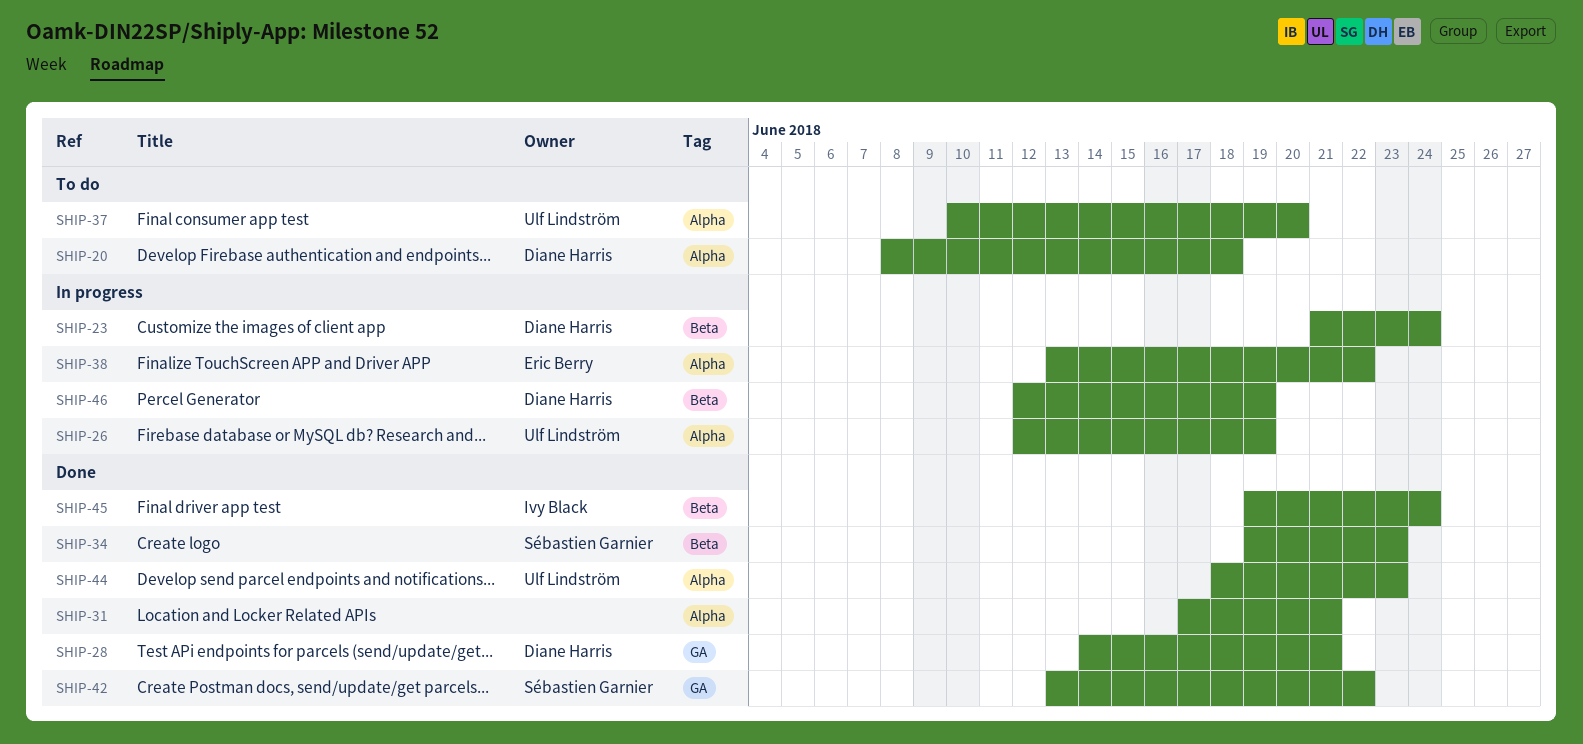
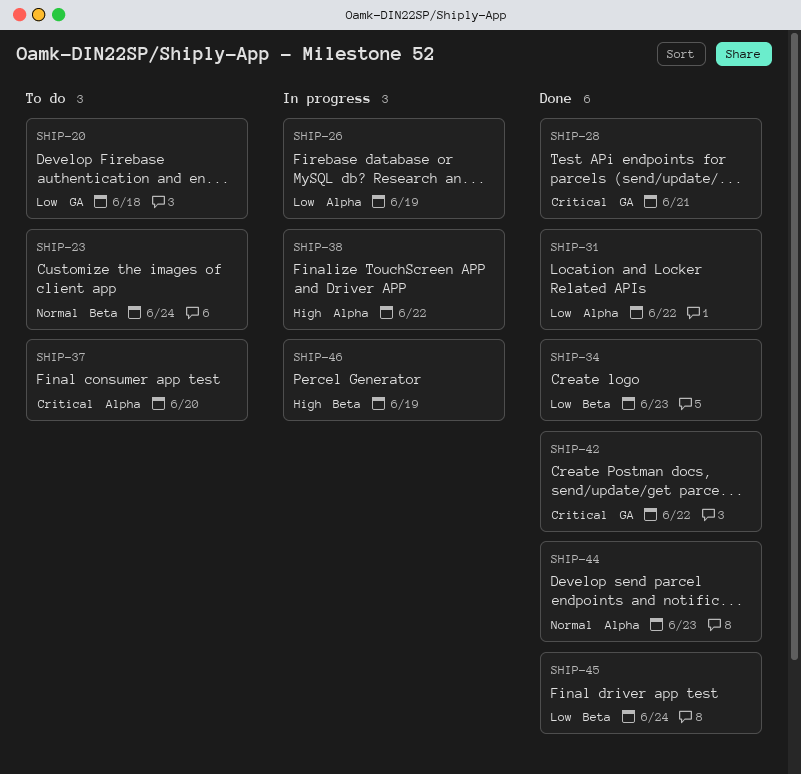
SHIP-20, label: Alpha -> GA
SHIP-23, status: In progress -> To do
SHIP-31, due: Jun 21 -> Jun 22

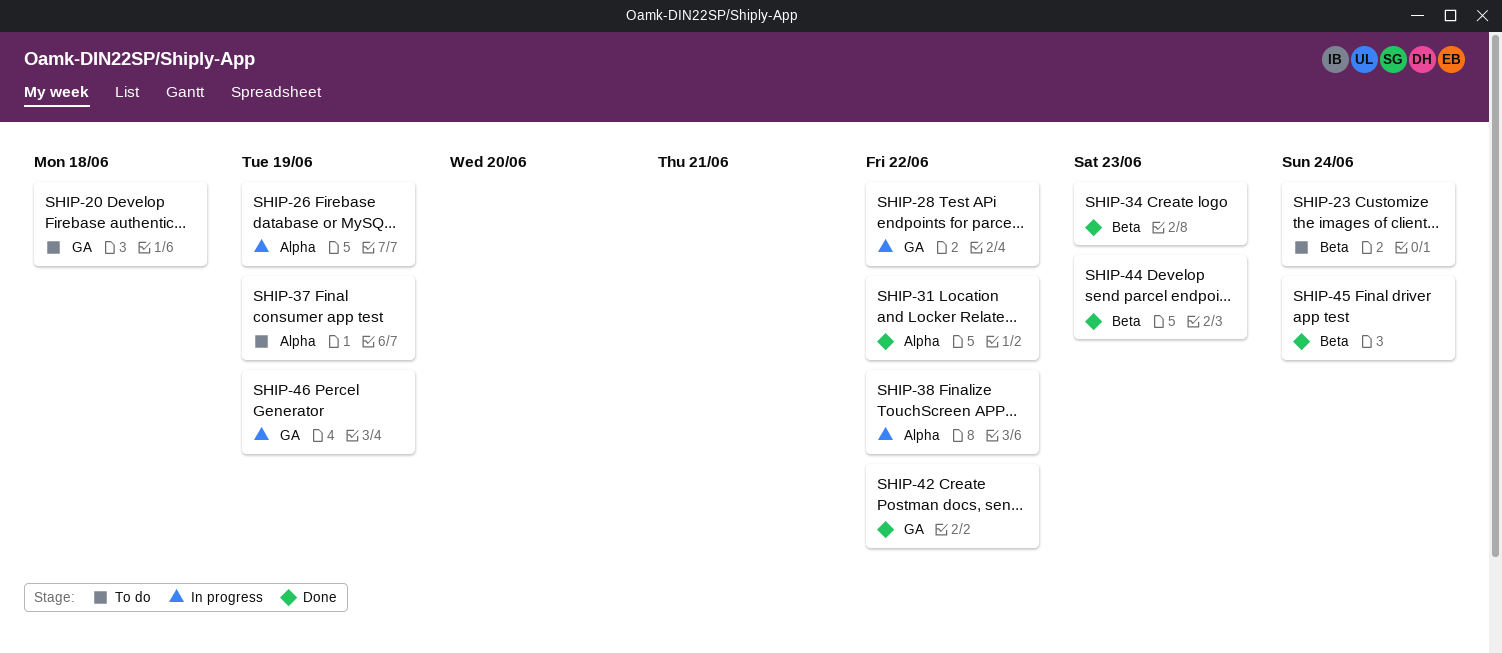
SHIP-28, status: Done -> In progress
SHIP-28, due: Jun 21 -> Jun 22
SHIP-37, due: Jun 20 -> Jun 19
SHIP-44, label: Alpha -> Beta
SHIP-46, label: Beta -> GA

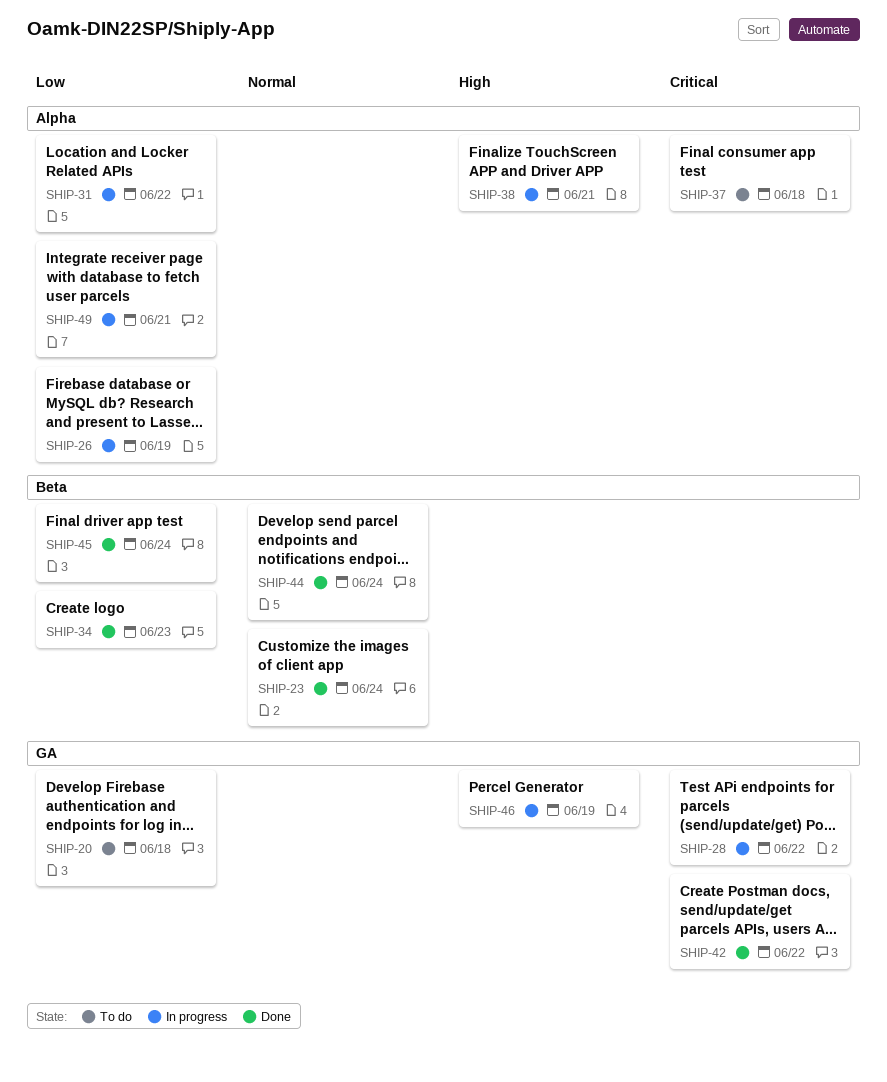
SHIP-23, status: To do -> Done
SHIP-31, status: Done -> In progress
SHIP-37, due: Jun 19 -> Jun 18
SHIP-38, due: Jun 22 -> Jun 21
SHIP-44, due: Jun 23 -> Jun 24
SHIP-49: none -> present

